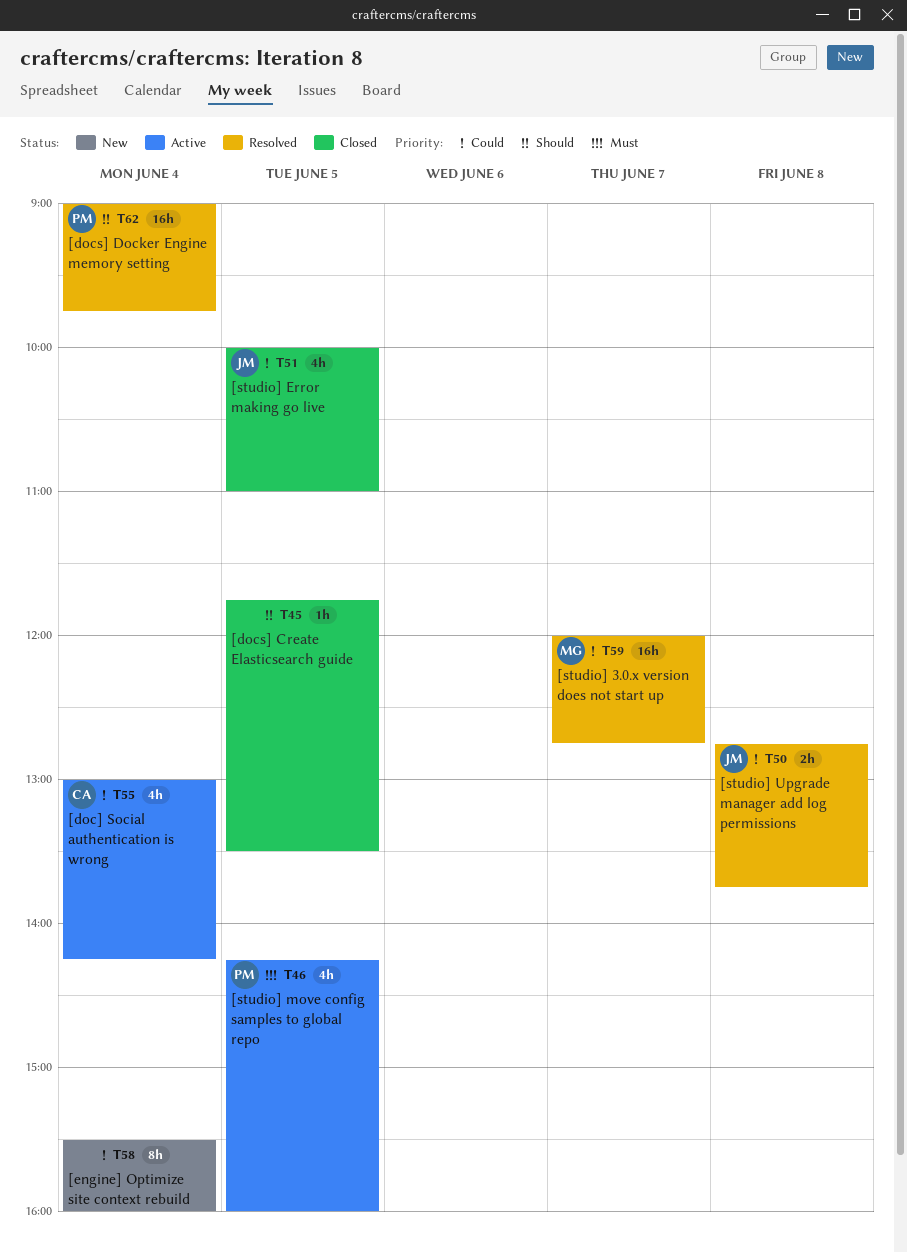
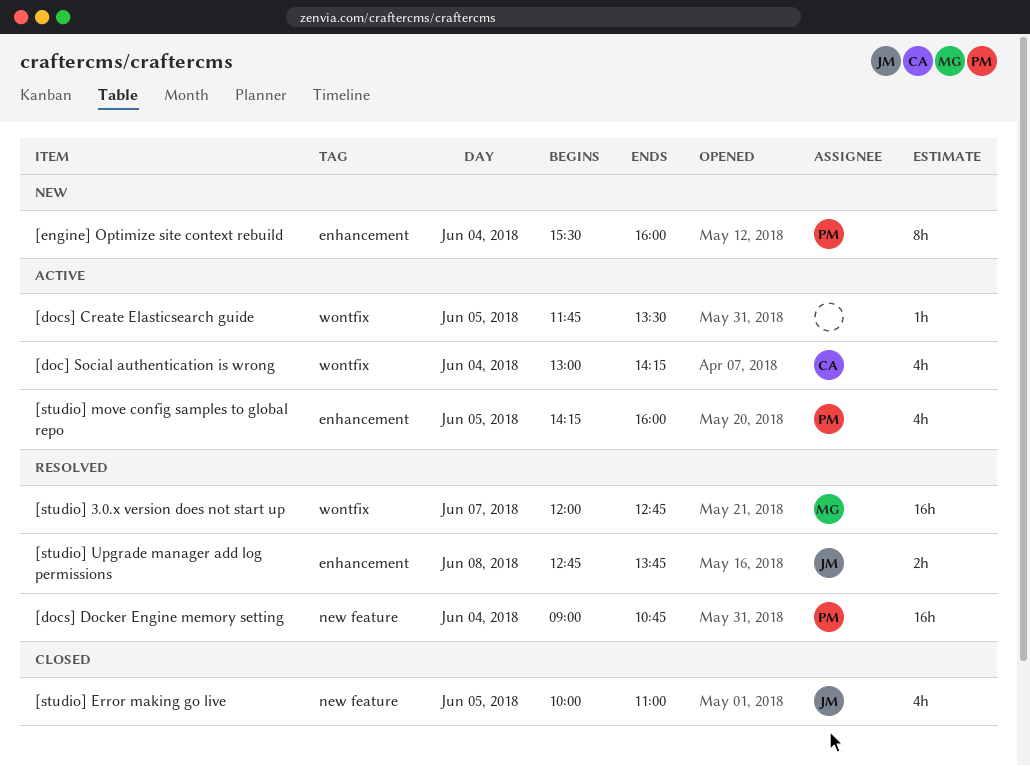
[docs] Create Elasticsearch guide, status: Closed -> Active
[docs] Docker Engine memory setting, ends: 09:45 -> 10:45
[engine] Optimize site context rebuild, owner: none -> PM

